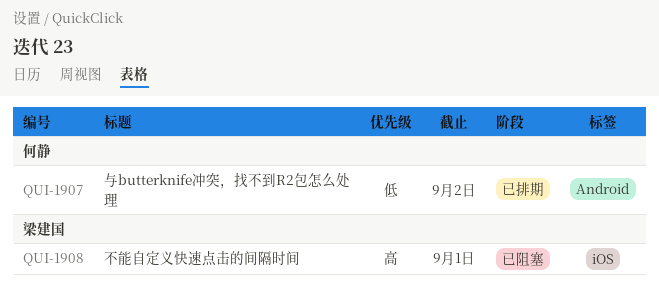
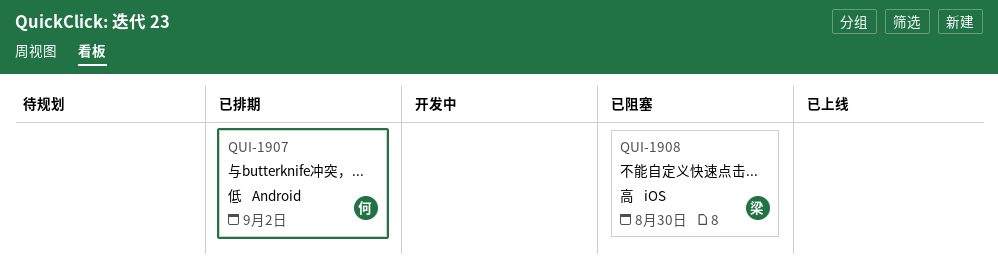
QUI-1908, due: Sep 1 -> Aug 30

